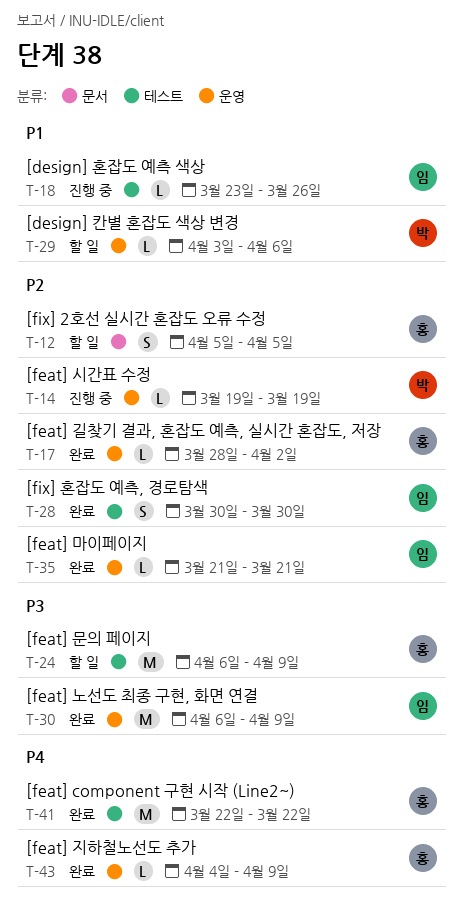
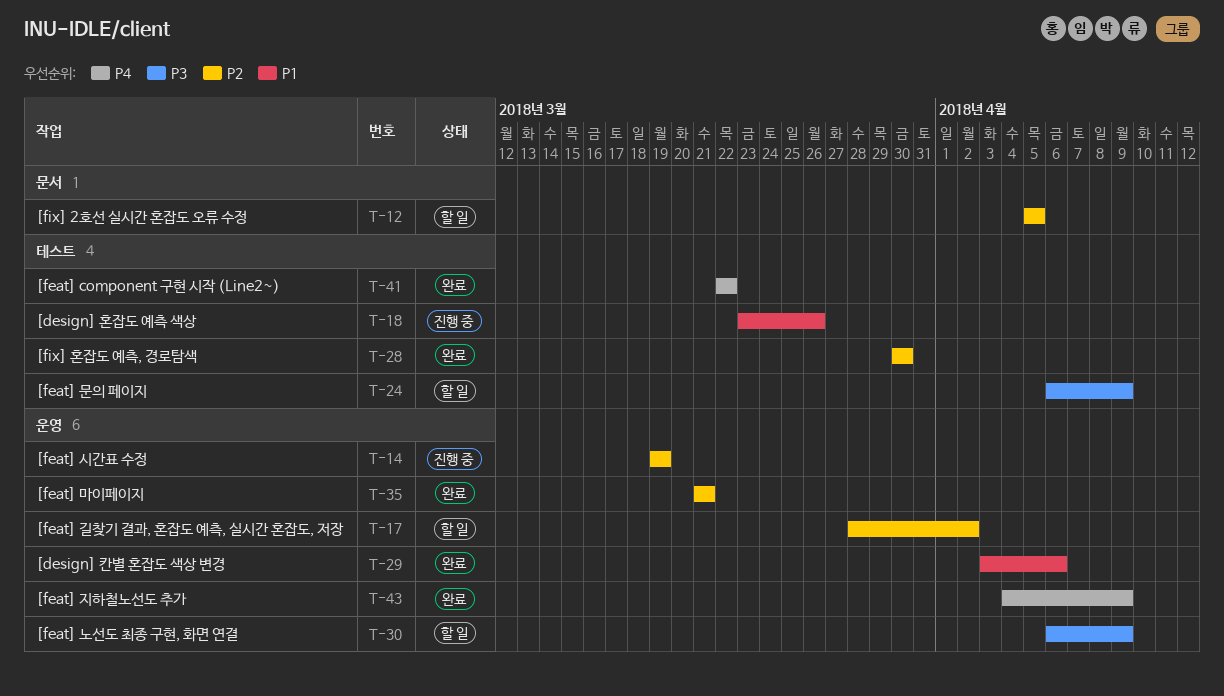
T-17, status: 완료 -> 할 일
T-29, status: 할 일 -> 완료
T-30, status: 완료 -> 할 일

